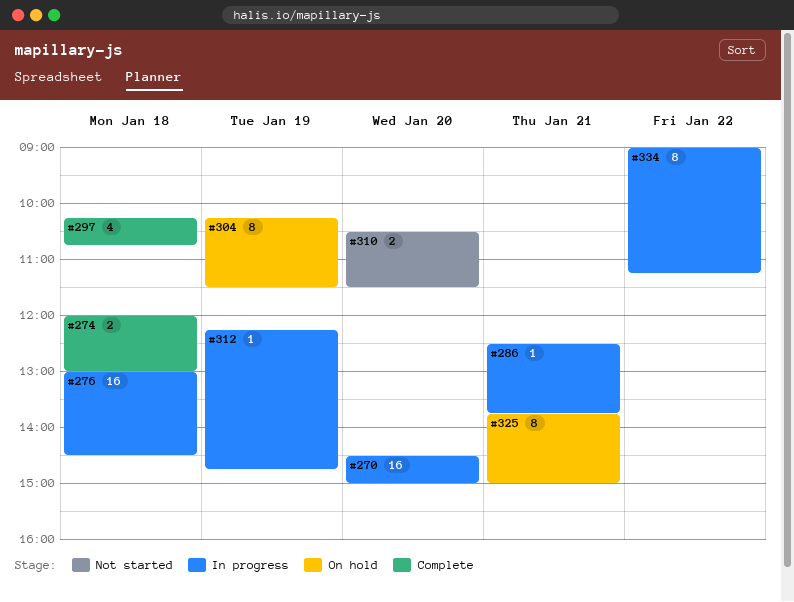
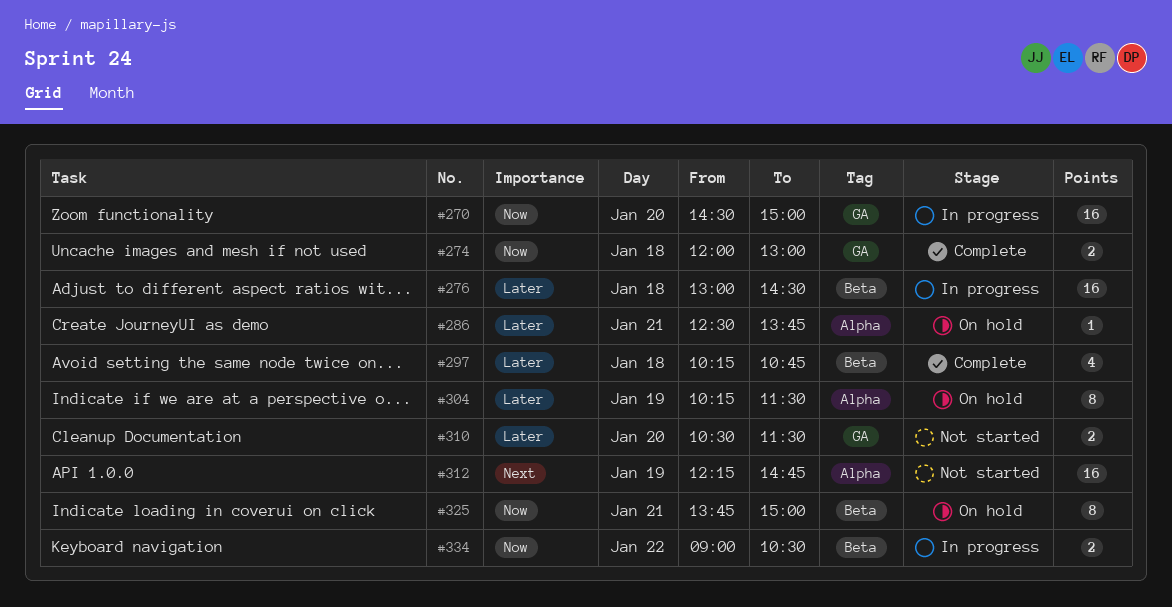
#286, status: In progress -> On hold
#312, status: In progress -> Not started
#312, estimate: 1 -> 16
#334, estimate: 8 -> 2
#334, ends: 11:15 -> 10:30

